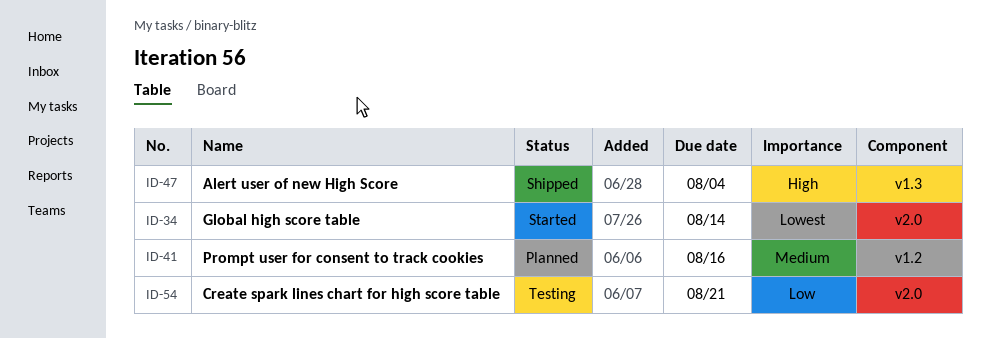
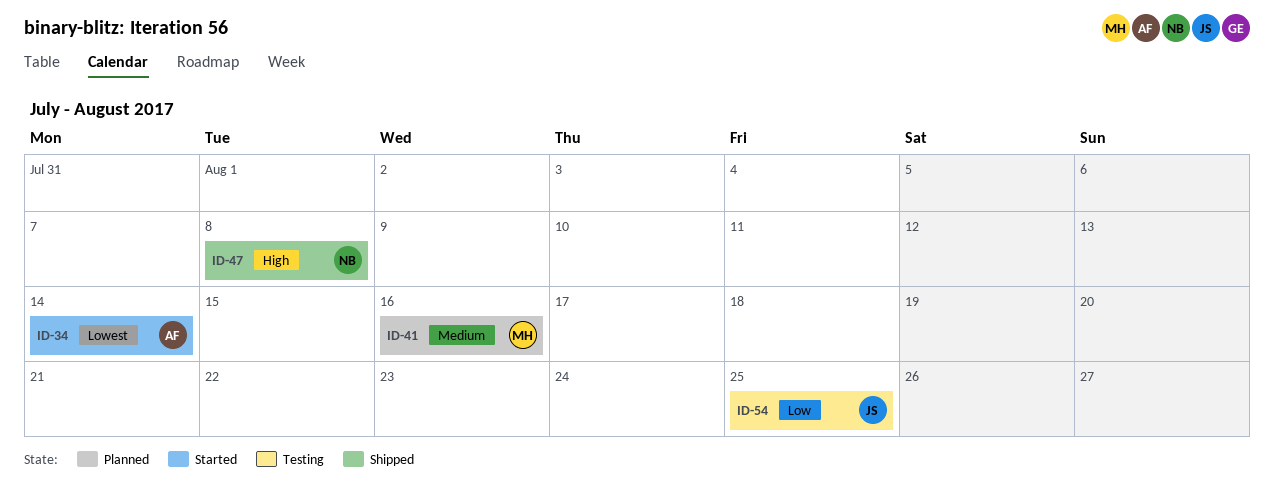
ID-47, due: Aug 4 -> Aug 8
ID-54, due: Aug 21 -> Aug 25

